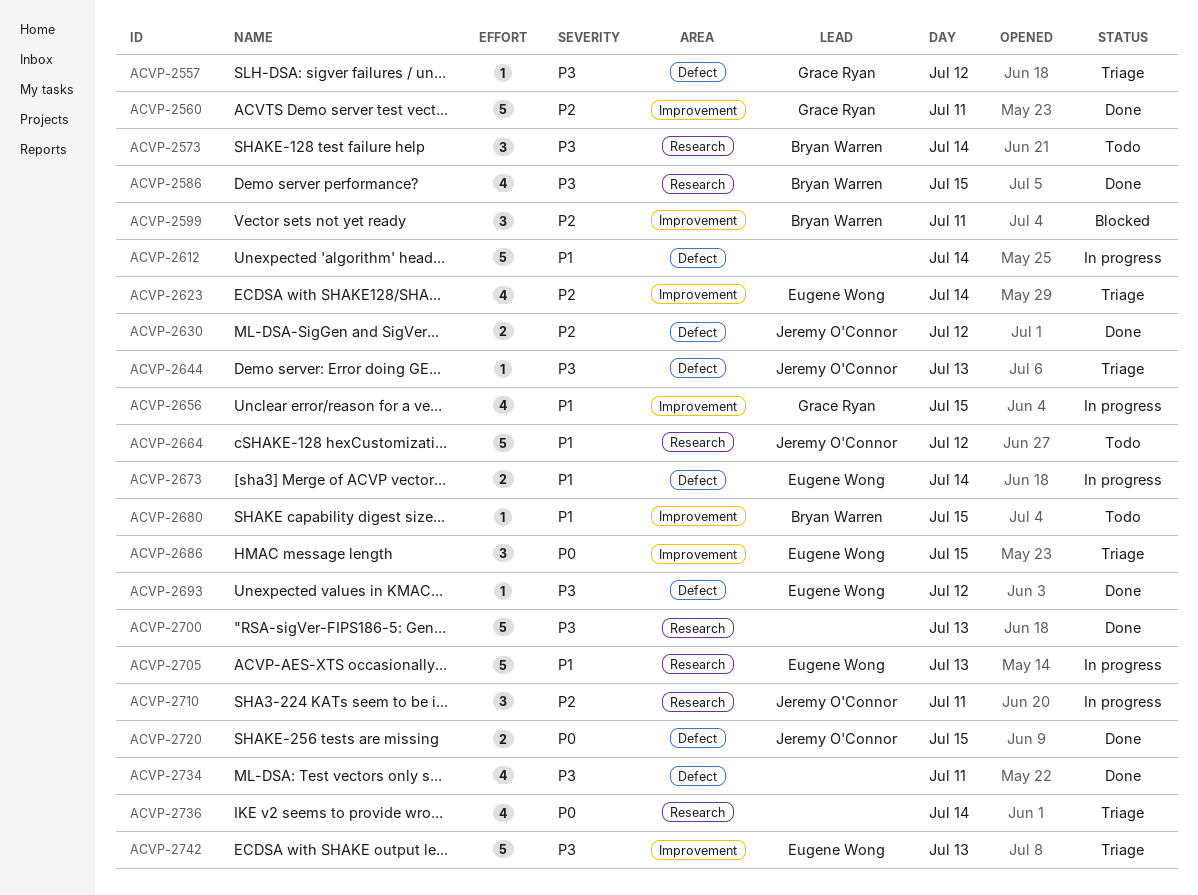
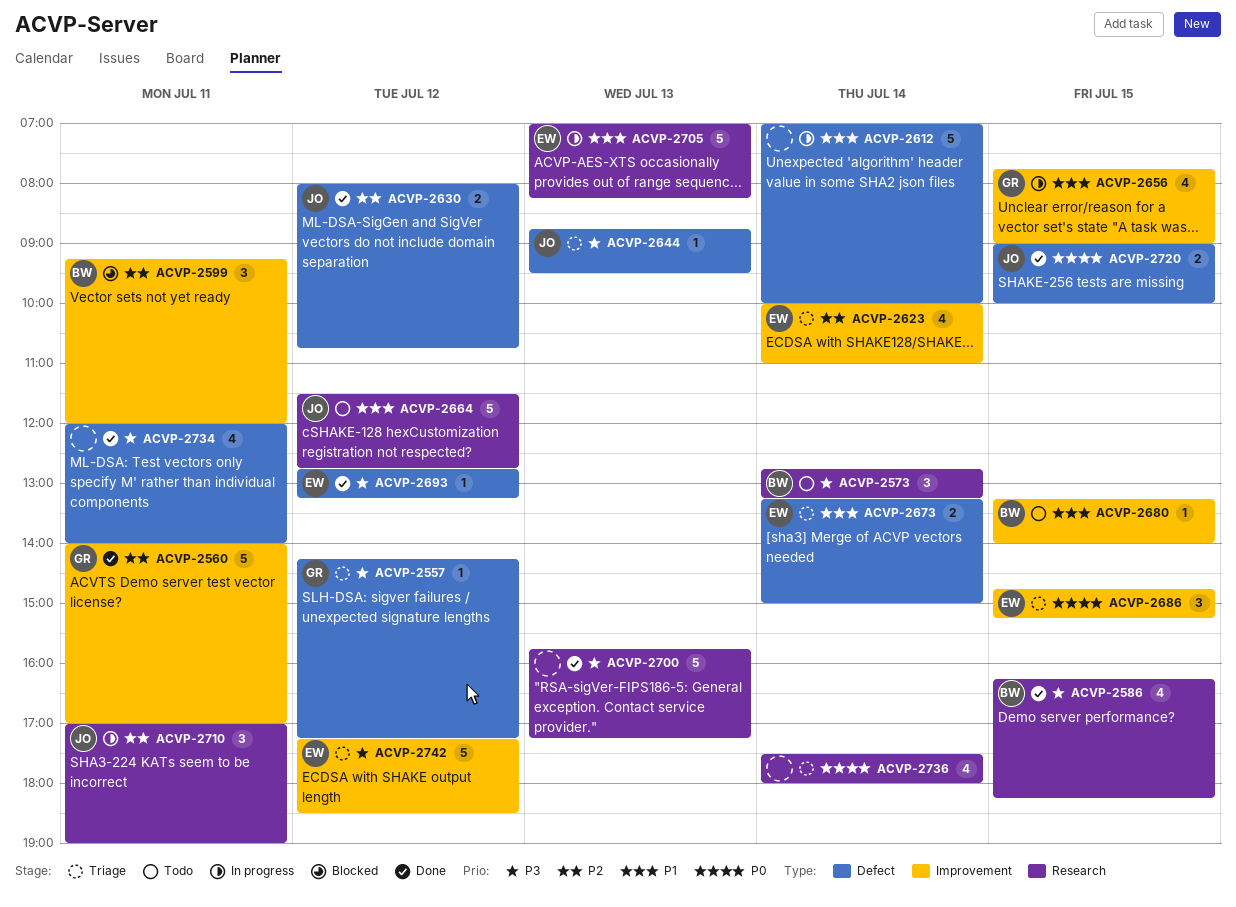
ACVP-2673, status: In progress -> Triage
ACVP-2742, day: Jul 13 -> Jul 12

